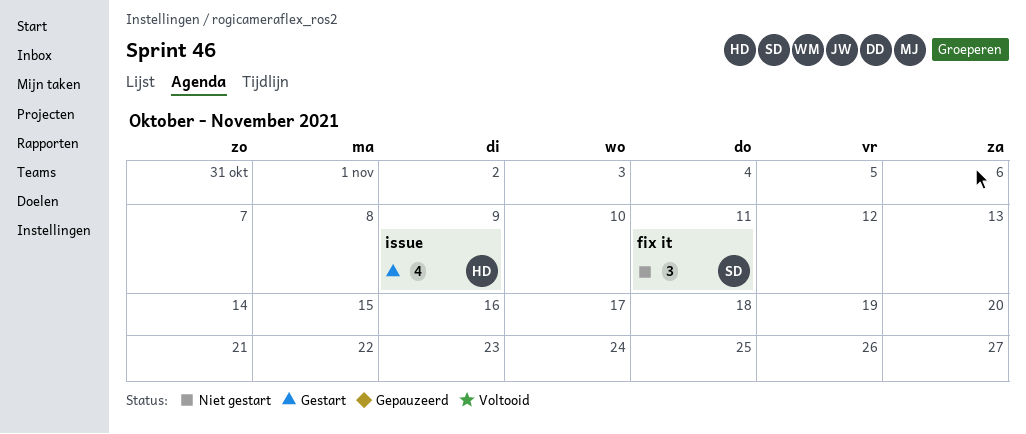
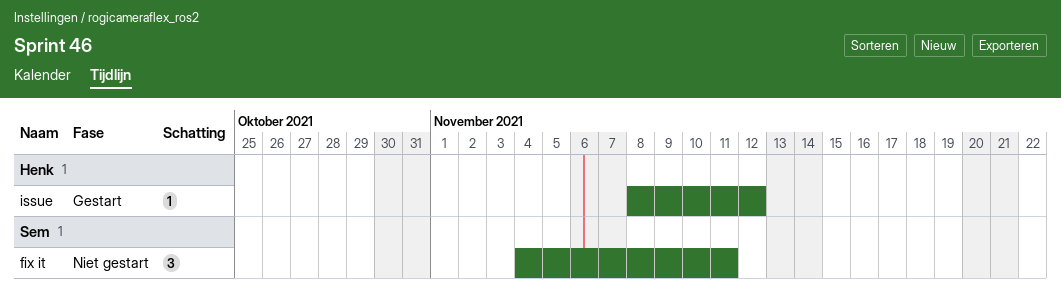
issue, estimate: 4 -> 1
issue, due: Nov 9 -> Nov 12

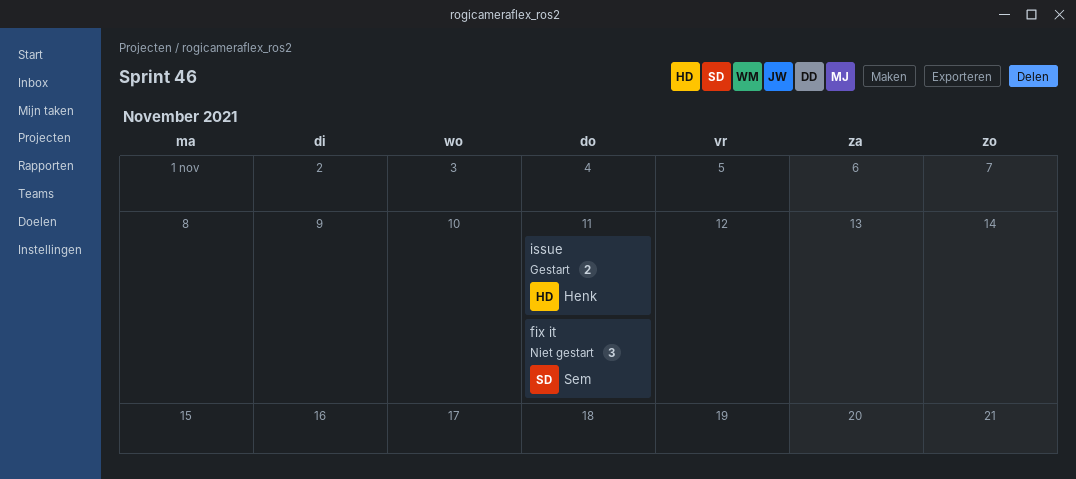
issue, estimate: 1 -> 2
issue, due: Nov 12 -> Nov 11

